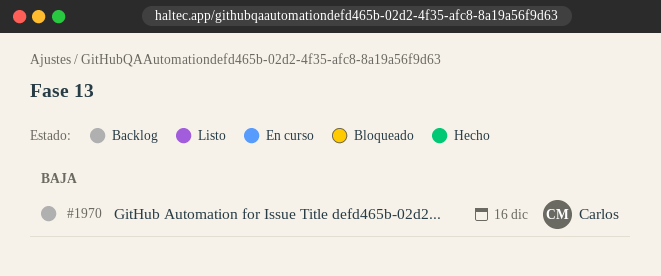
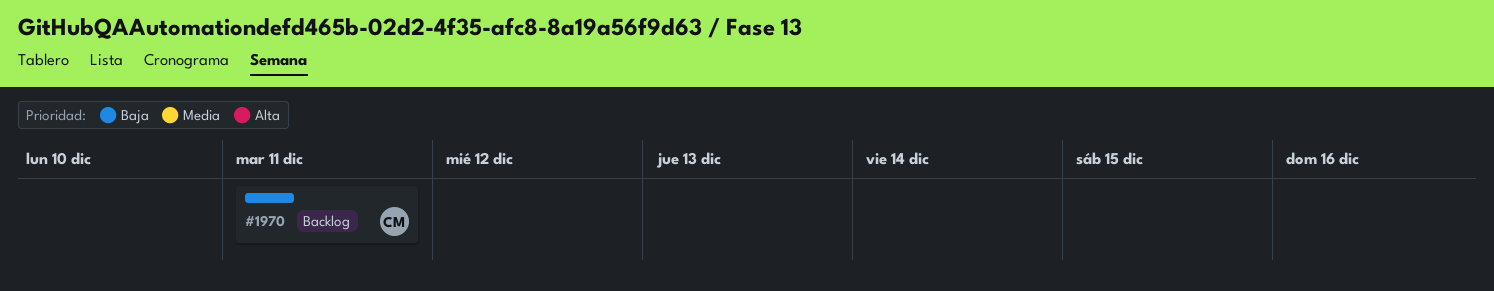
#1970, due: Dec 16 -> Dec 11

